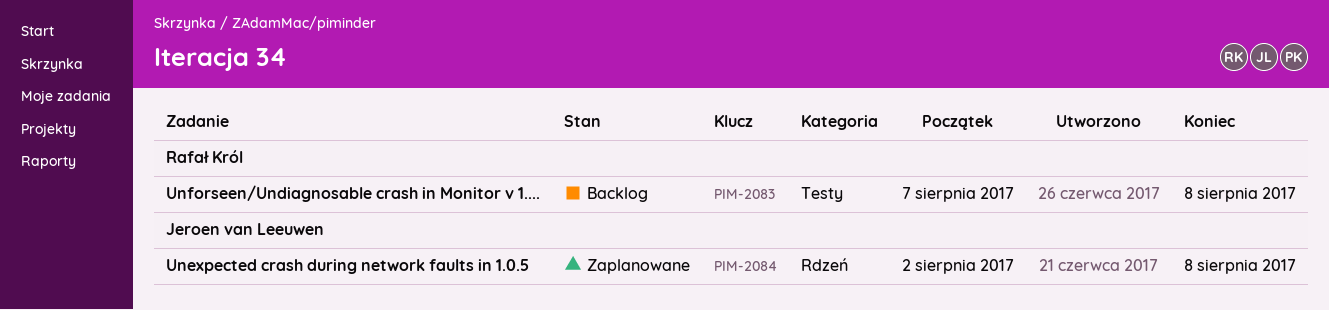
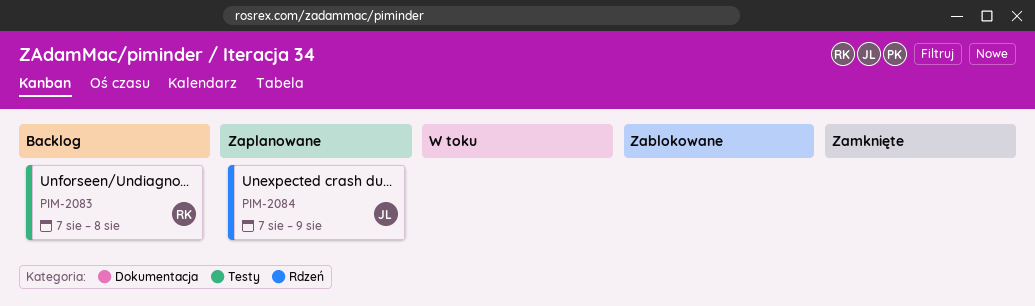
PIM-2084, start: Aug 2 -> Aug 7
PIM-2084, due: Aug 8 -> Aug 9

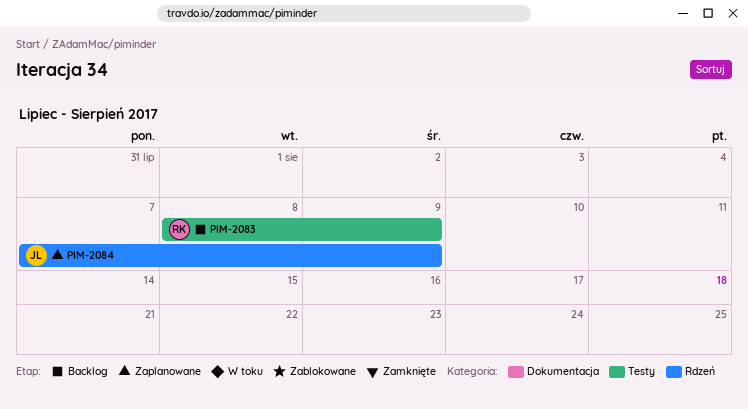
PIM-2083, start: Aug 7 -> Aug 8
PIM-2083, due: Aug 8 -> Aug 9

